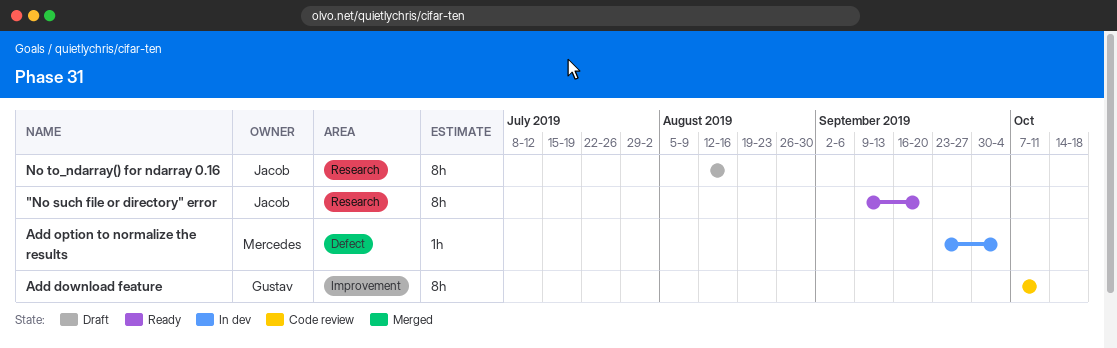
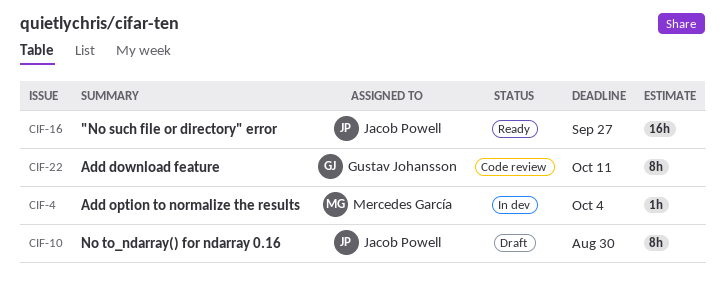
"No such file or directory" error, estimate: 8h -> 16h
"No such file or directory" error, due: Sep 20 -> Sep 27
No to_ndarray() for ndarray 0.16, due: Aug 16 -> Aug 30

